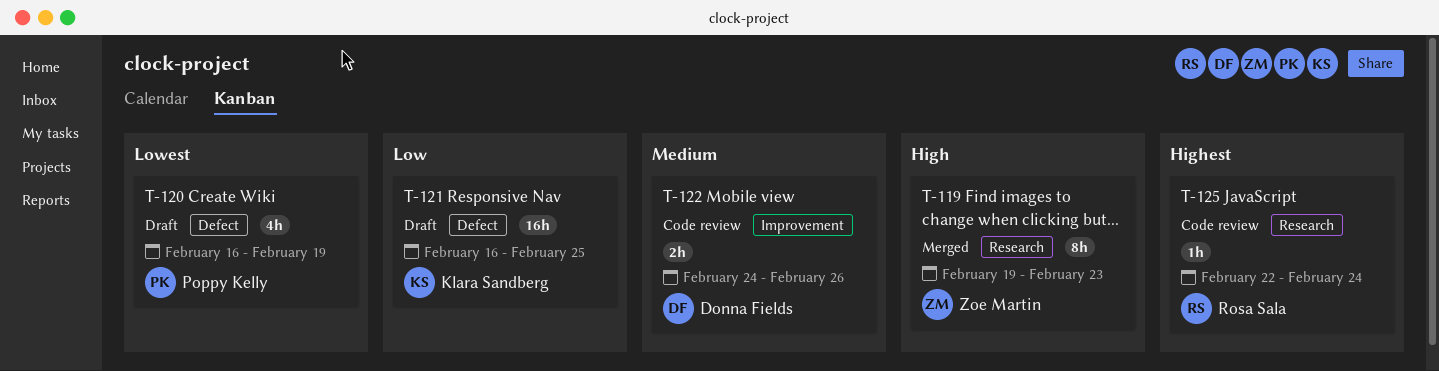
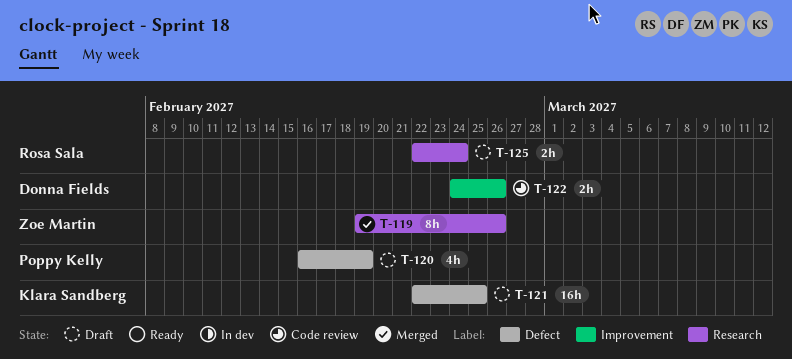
T-119, due: Feb 23 -> Feb 26
T-121, start: Feb 16 -> Feb 22
T-125, status: Code review -> Draft
T-125, estimate: 1h -> 2h

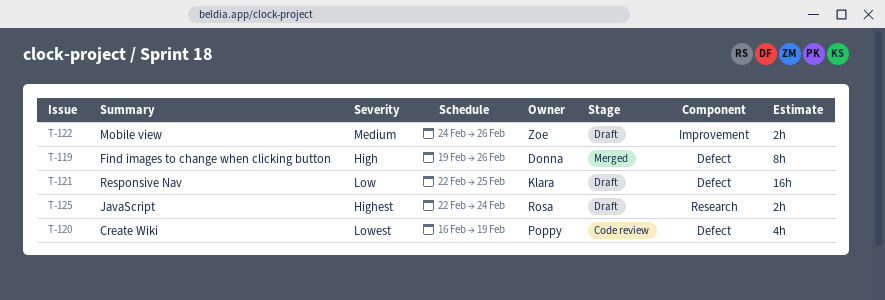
T-119, owner: Zoe Martin -> Donna Fields
T-119, label: Research -> Defect
T-120, status: Draft -> Code review
T-122, status: Code review -> Draft
T-122, owner: Donna Fields -> Zoe Martin

